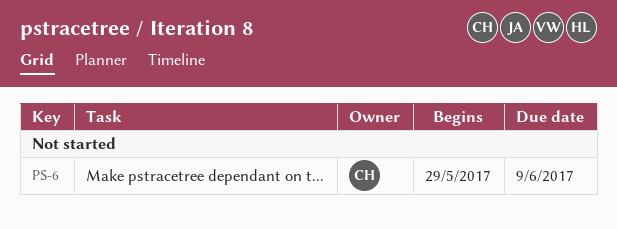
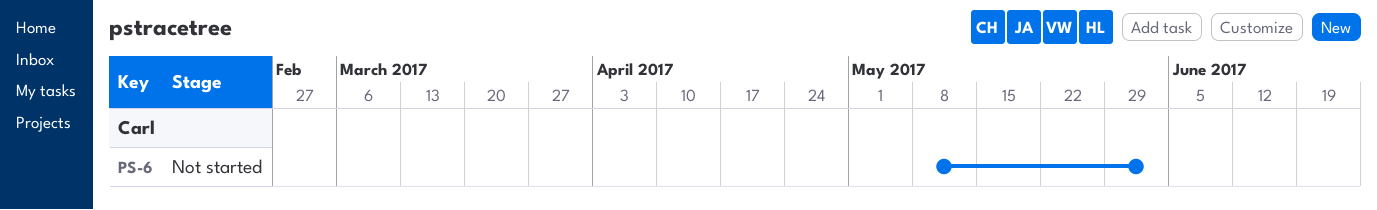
PS-6, start: May 29 -> May 8
PS-6, due: Jun 9 -> Jun 2

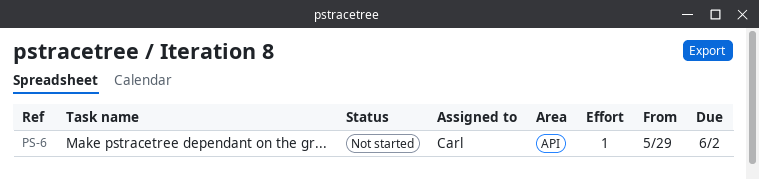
PS-6, start: May 8 -> May 29

